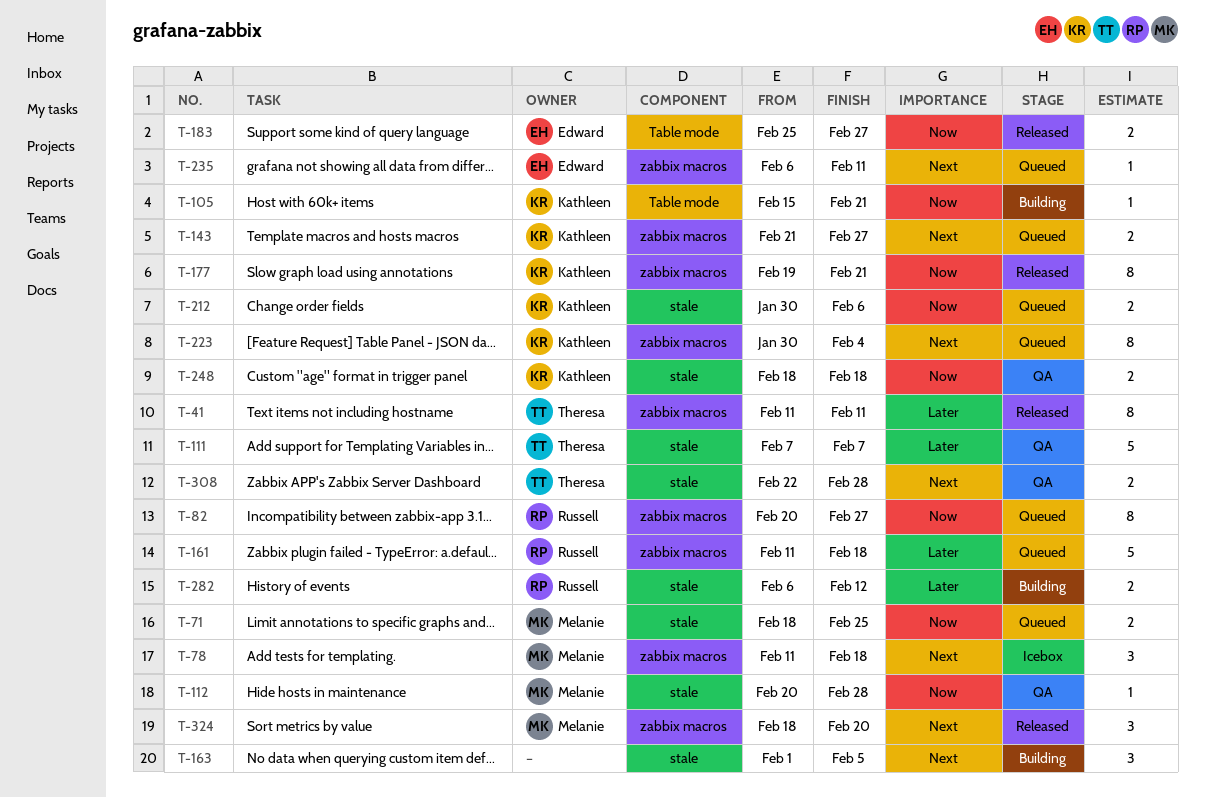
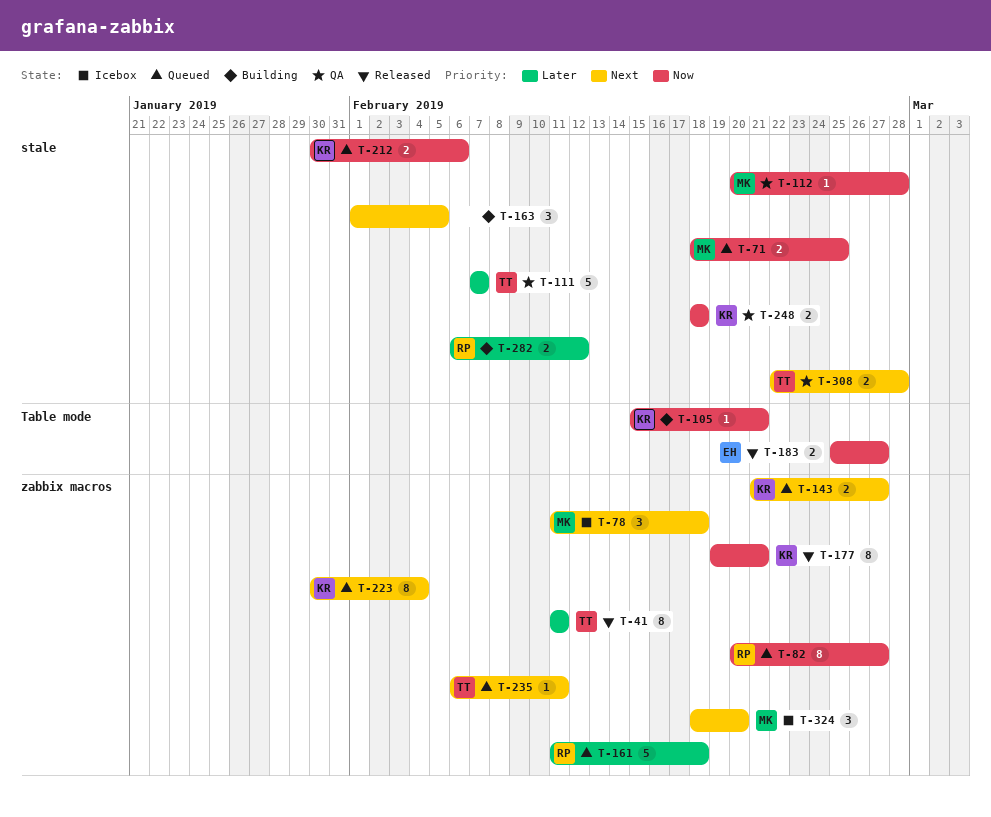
T-235, owner: Edward -> Theresa
T-324, status: Released -> Icebox

